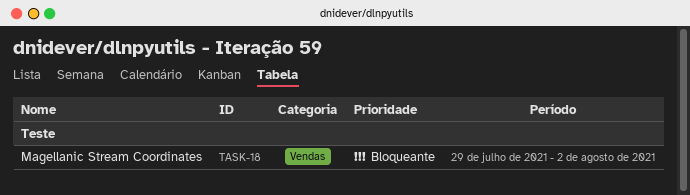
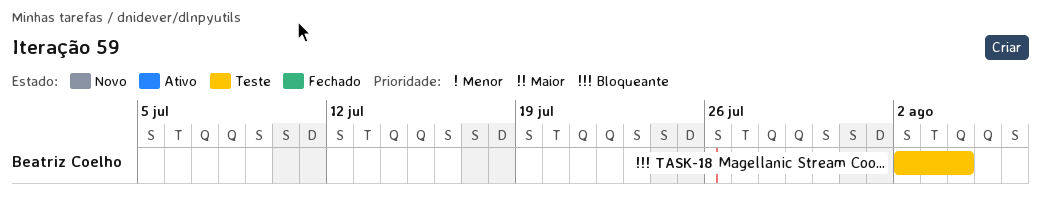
TASK-18, start: Jul 29 -> Aug 2
TASK-18, due: Aug 2 -> Aug 4

